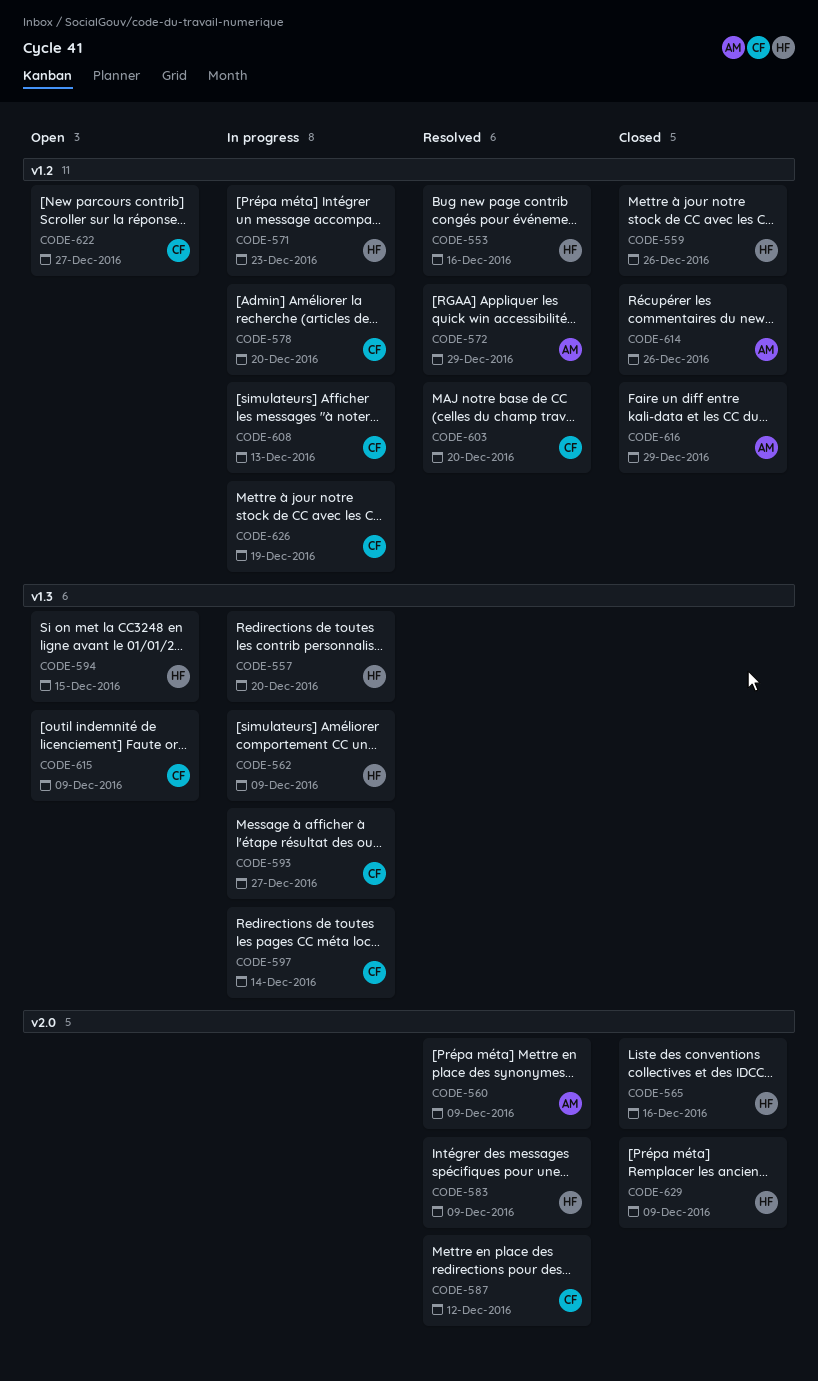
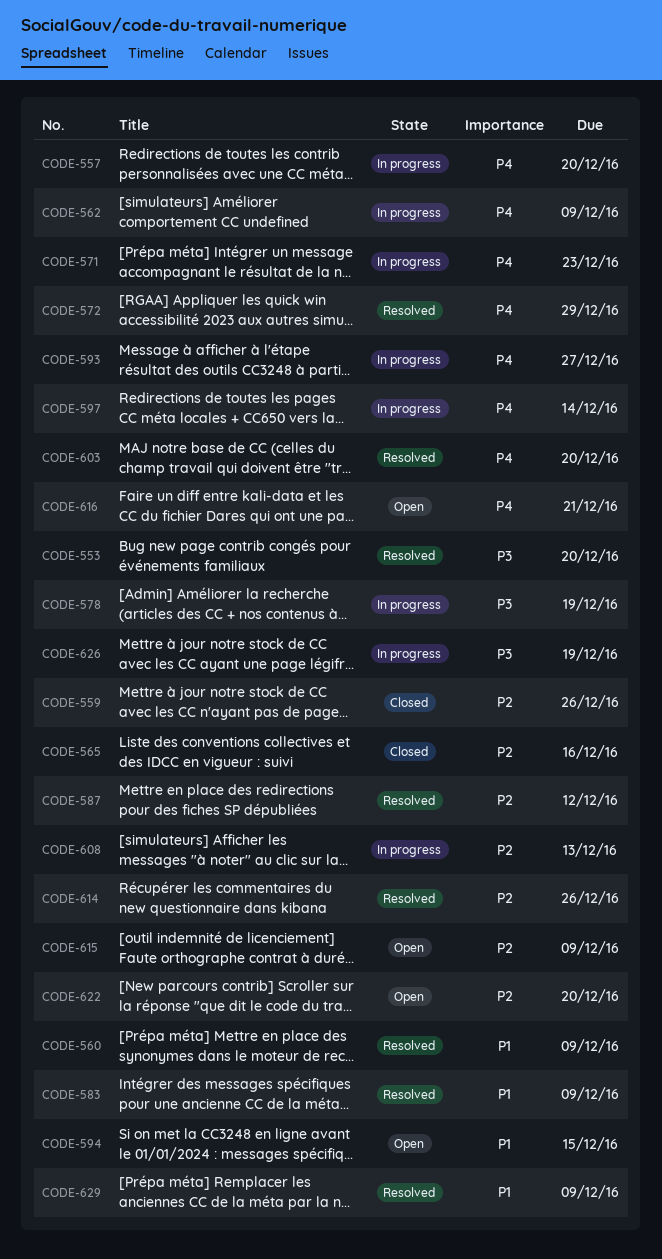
CODE-553, due: Dec 16 -> Dec 20
CODE-578, due: Dec 20 -> Dec 19
CODE-614, status: Closed -> Resolved
CODE-616, status: Closed -> Open
CODE-616, due: Dec 29 -> Dec 21
CODE-622, due: Dec 27 -> Dec 20
CODE-629, status: Closed -> Resolved

